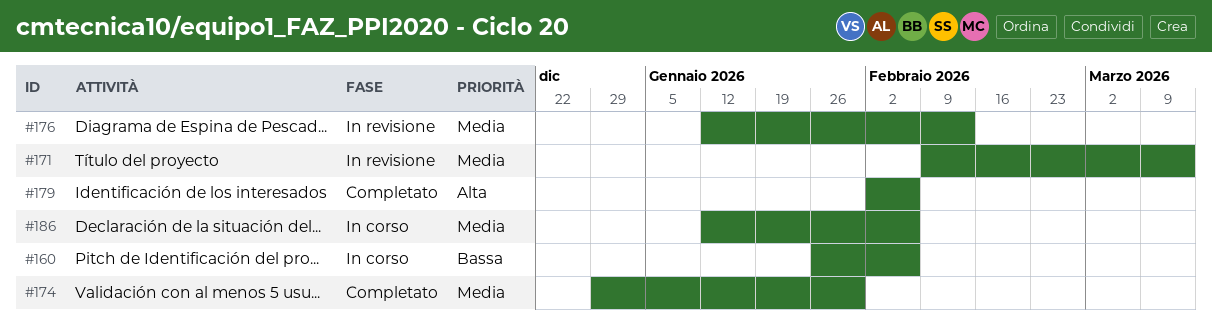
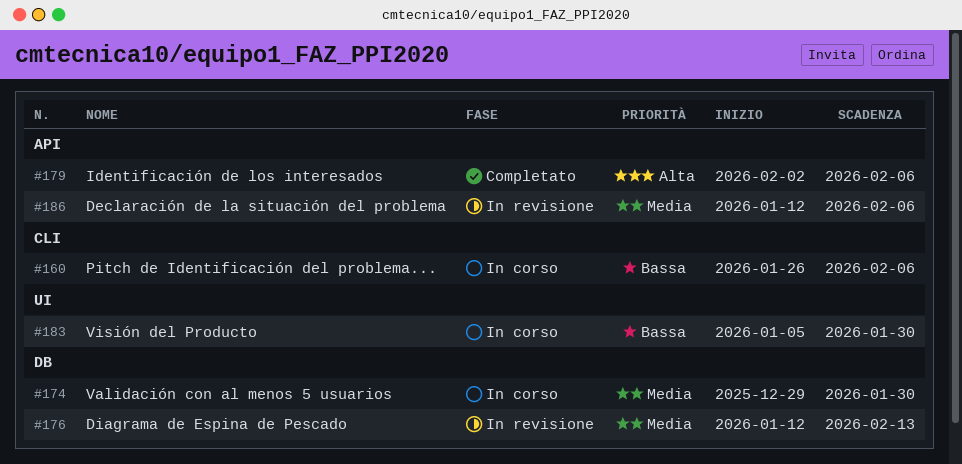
#171: present -> none
#174, status: Completato -> In corso
#183: none -> present
#186, status: In corso -> In revisione

